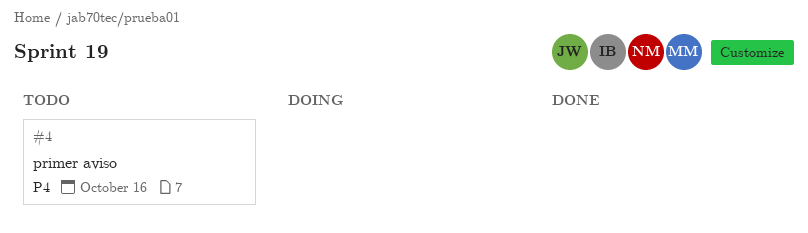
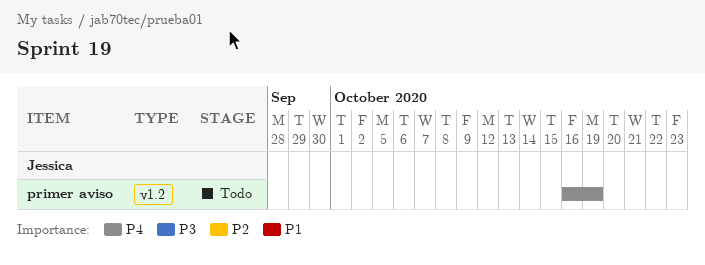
primer aviso, due: Oct 16 -> Oct 19

